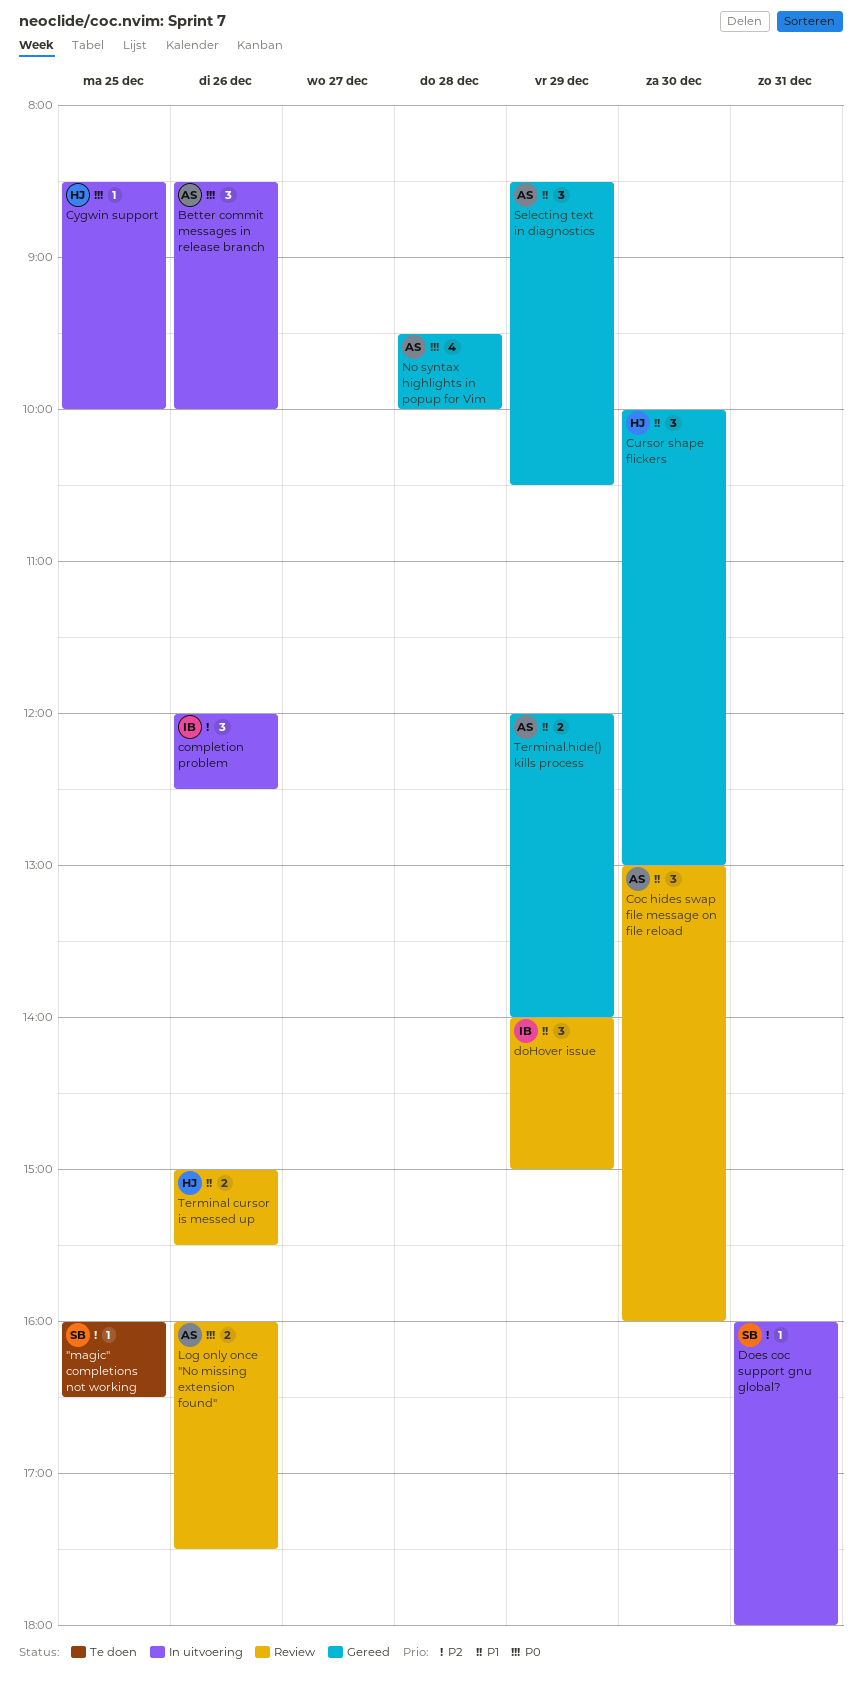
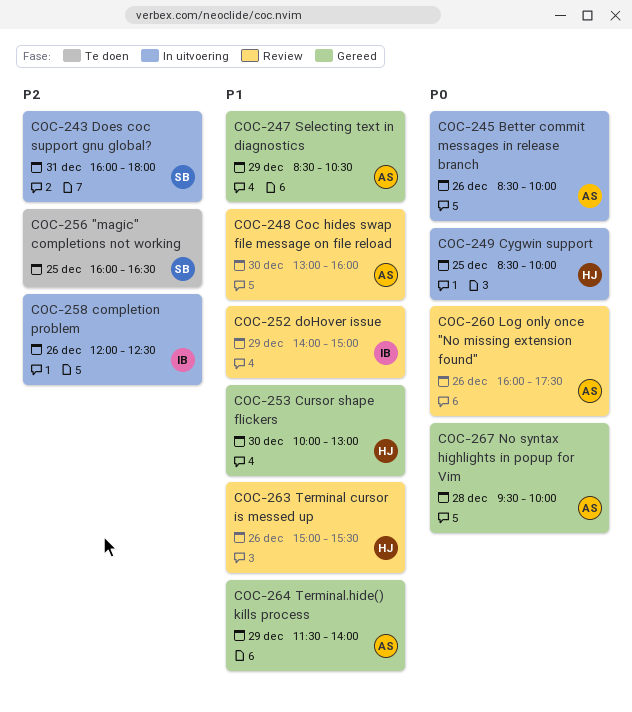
Terminal.hide() kills process, begins: 12:00 -> 11:30

